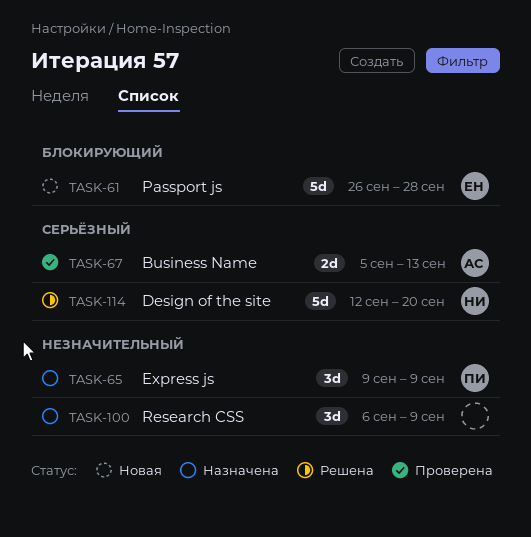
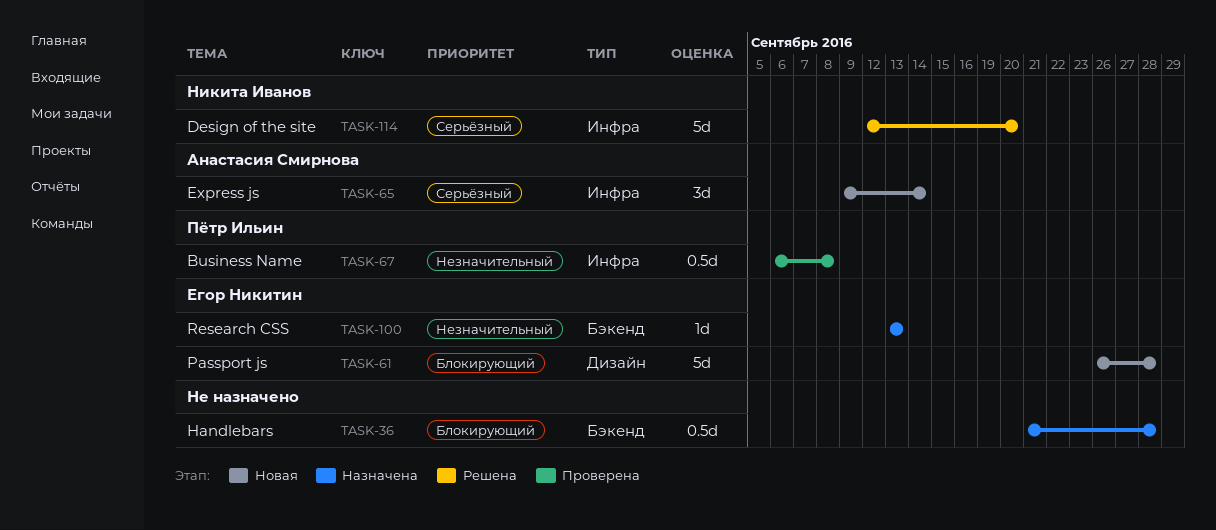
TASK-36: none -> present
TASK-65, status: Назначена -> Новая
TASK-65, owner: Пётр Ильин -> Анастасия Смирнова
TASK-65, priority: Незначительный -> Серьёзный
TASK-65, due: Sep 9 -> Sep 14
TASK-67, owner: Анастасия Смирнова -> Пётр Ильин
TASK-67, priority: Серьёзный -> Незначительный
TASK-67, estimate: 2d -> 0.5d
TASK-67, start: Sep 5 -> Sep 6
TASK-67, due: Sep 13 -> Sep 8
TASK-100, owner: none -> Егор Никитин
TASK-100, estimate: 3d -> 1d
TASK-100, start: Sep 6 -> Sep 13
TASK-100, due: Sep 9 -> Sep 13

